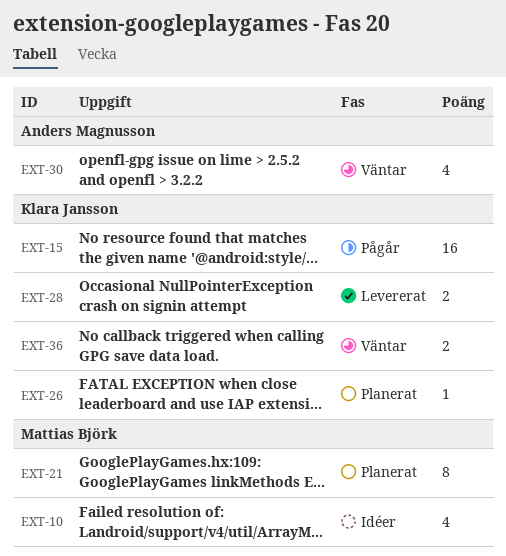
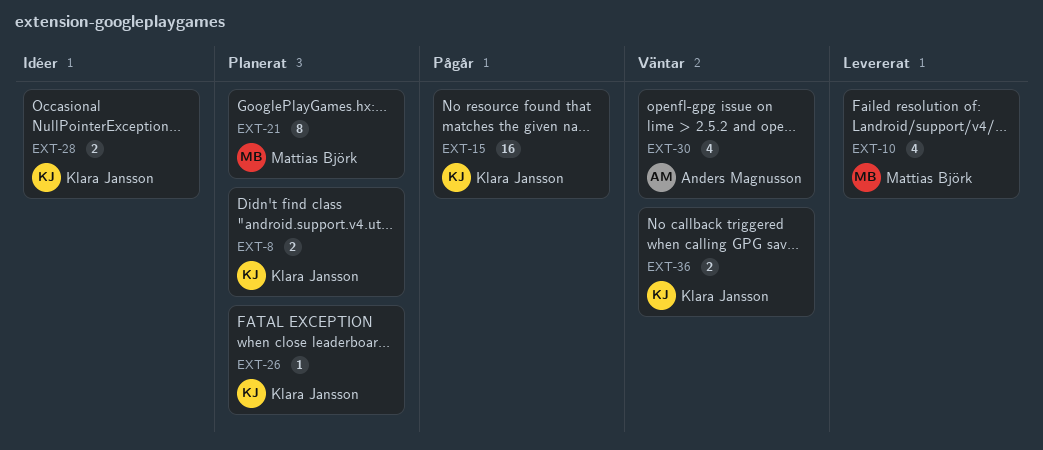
EXT-8: none -> present
EXT-10, status: Idéer -> Levererat
EXT-28, status: Levererat -> Idéer

